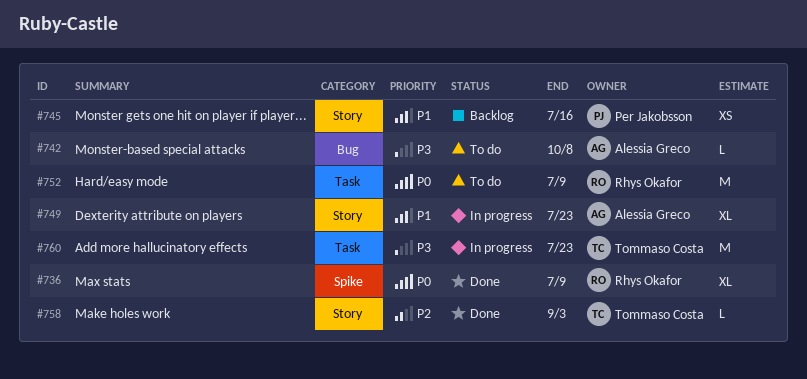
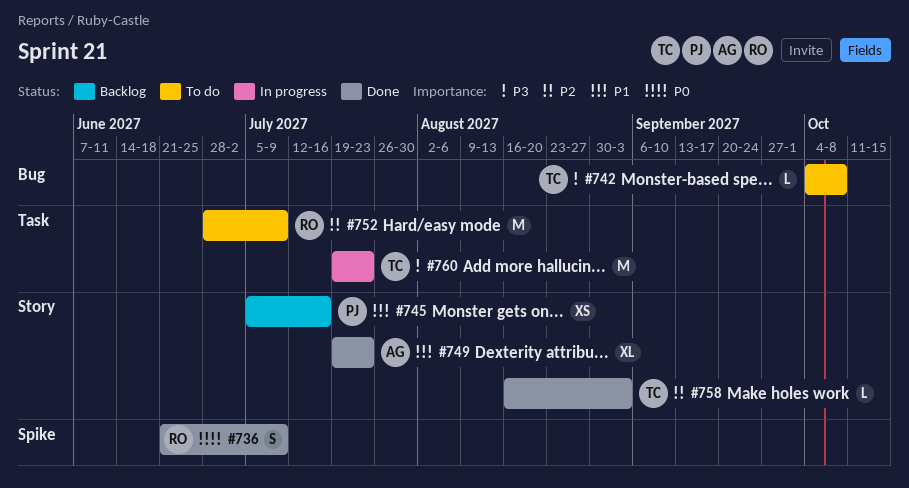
#736, estimate: XL -> S
#742, owner: Alessia Greco -> Tommaso Costa
#749, status: In progress -> Done
#752, priority: P0 -> P2

